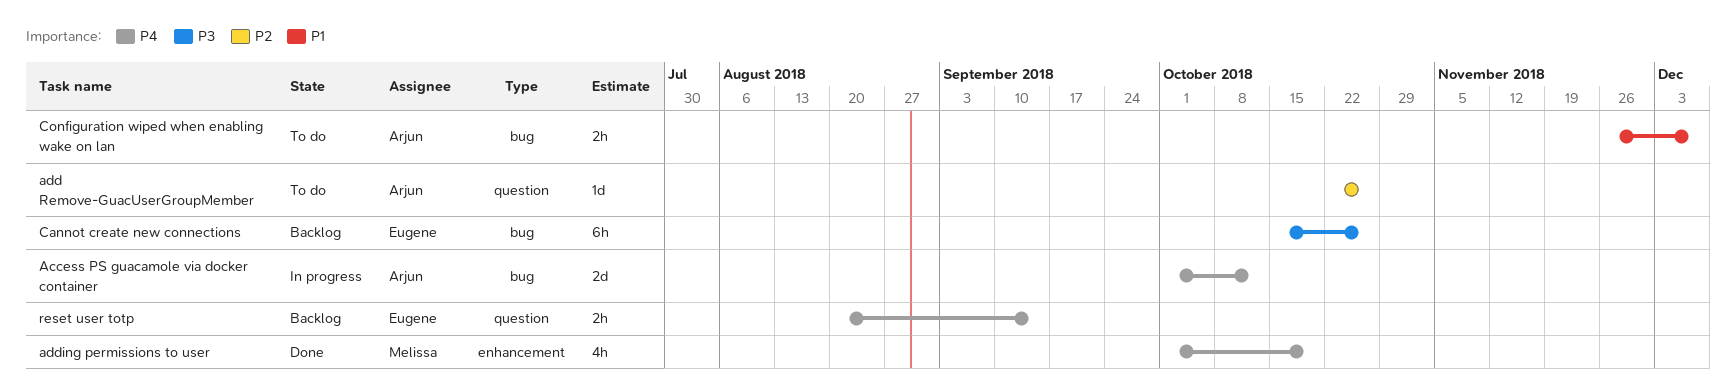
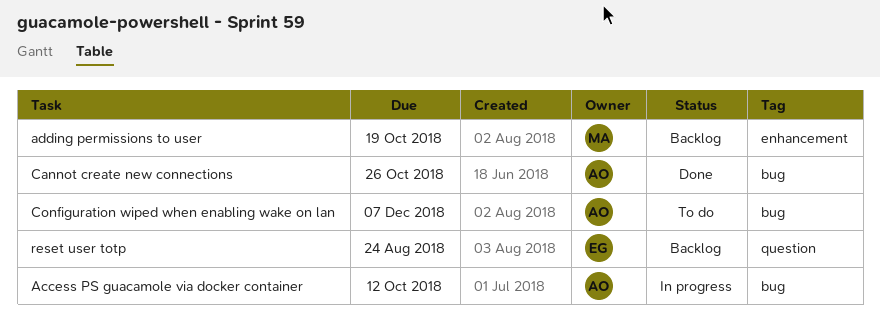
add Remove-GuacUserGroupMember: present -> none
adding permissions to user, status: Done -> Backlog
Cannot create new connections, status: Backlog -> Done
Cannot create new connections, owner: Eugene -> Arjun
reset user totp, due: Sep 14 -> Aug 24

